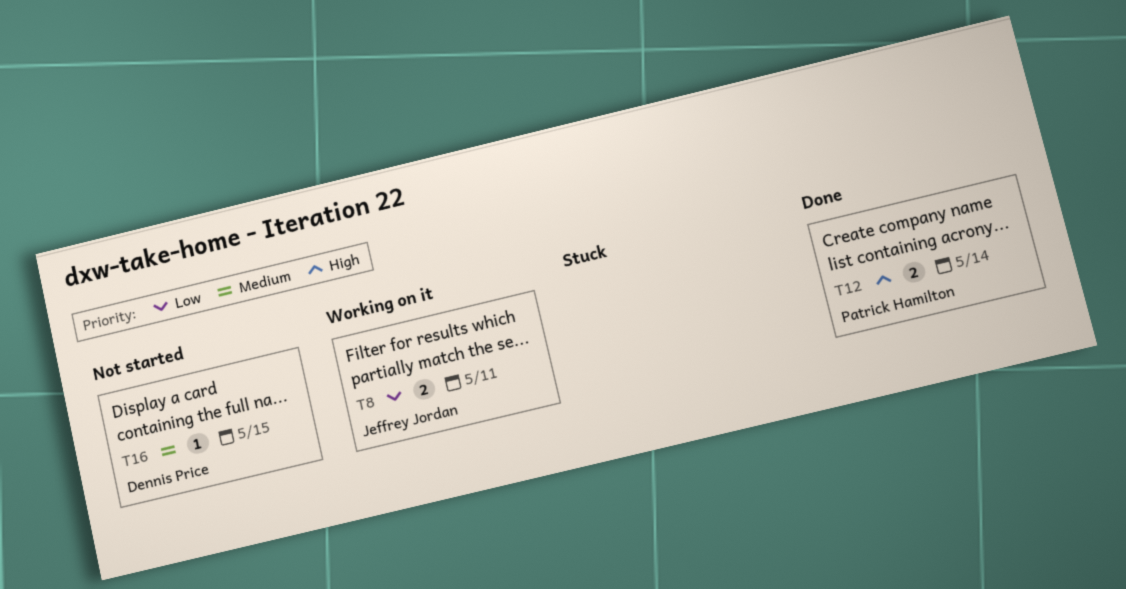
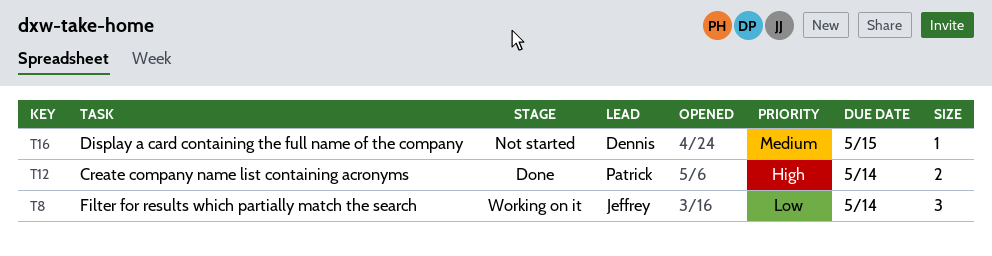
T8, estimate: 2 -> 3
T8, due: May 11 -> May 14

